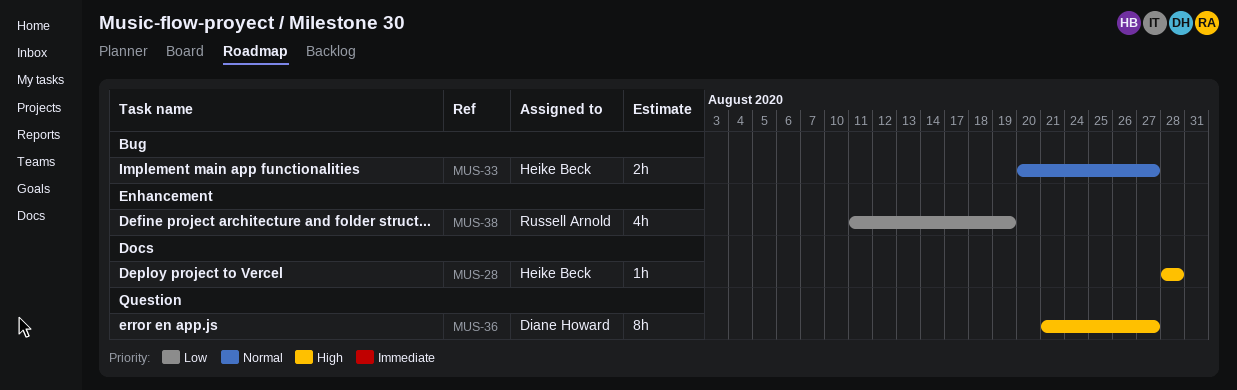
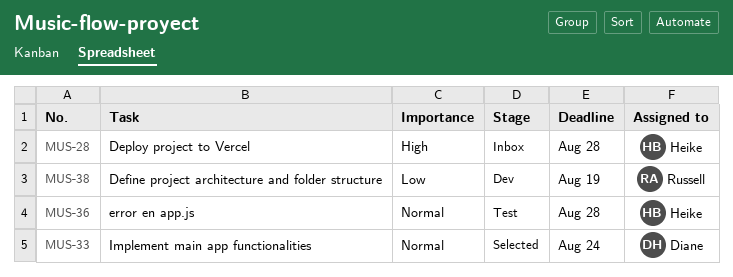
MUS-33, owner: Heike Beck -> Diane Howard
MUS-33, due: Aug 27 -> Aug 24
MUS-36, owner: Diane Howard -> Heike Beck
MUS-36, priority: High -> Normal
MUS-36, due: Aug 27 -> Aug 28

